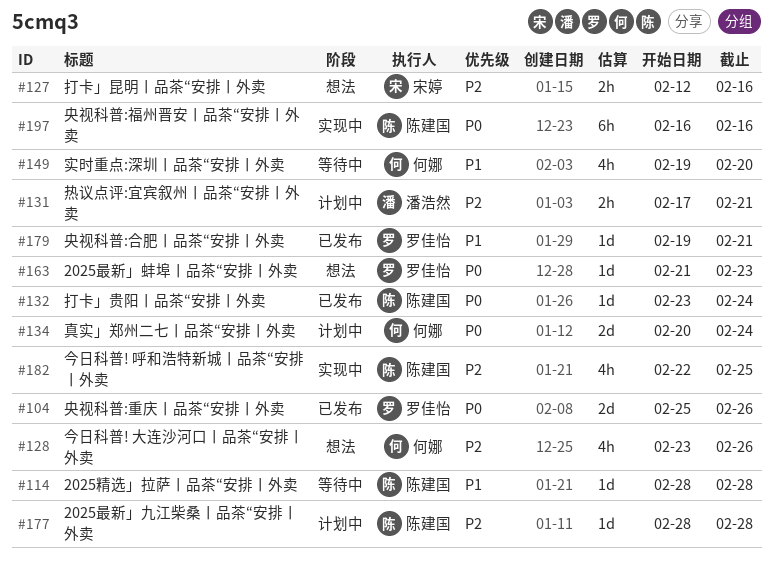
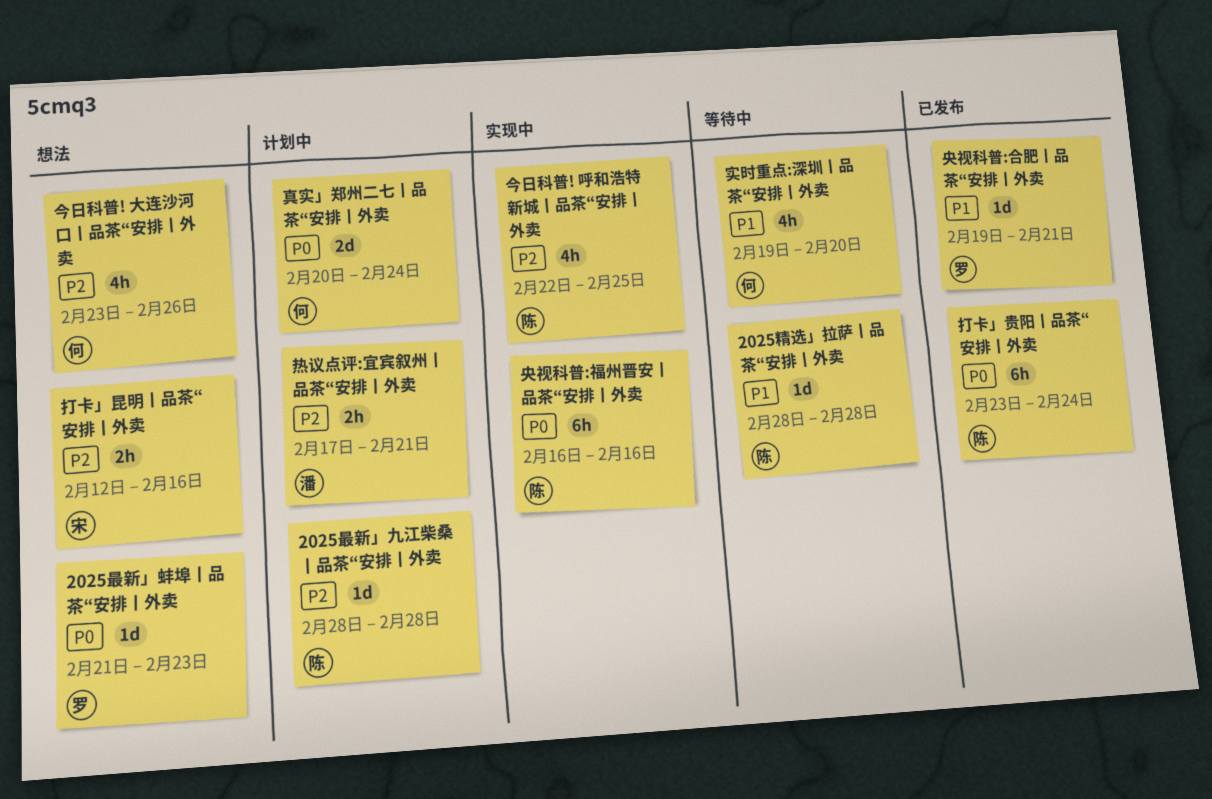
央视科普:重庆丨品茶“安排丨外卖: present -> none
打卡」贵阳丨品茶“安排丨外卖, estimate: 1d -> 6h

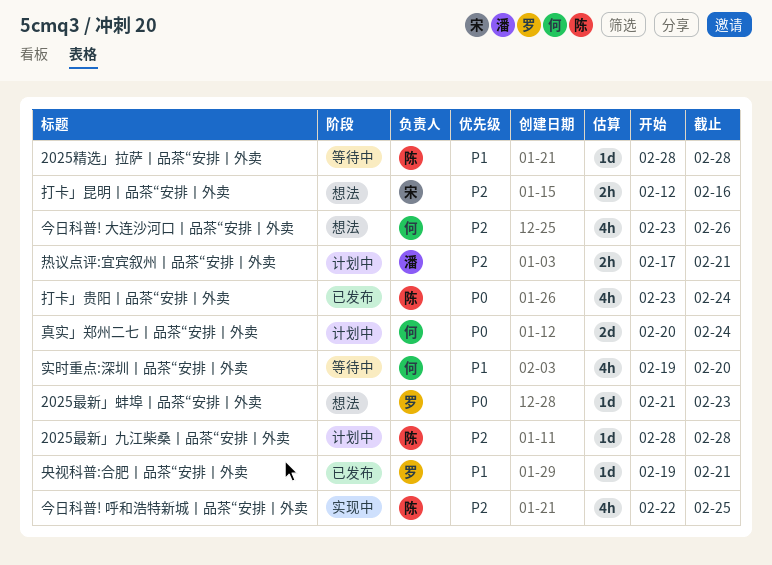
央视科普:福州晋安丨品茶“安排丨外卖: present -> none
打卡」贵阳丨品茶“安排丨外卖, estimate: 6h -> 4h

